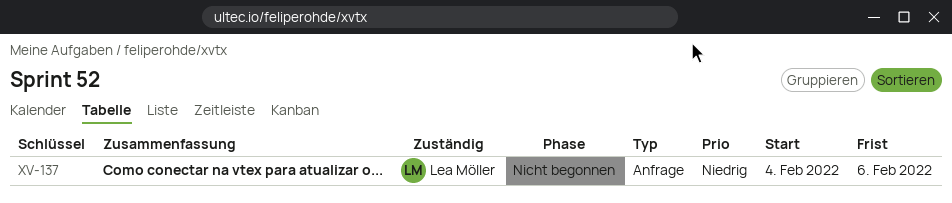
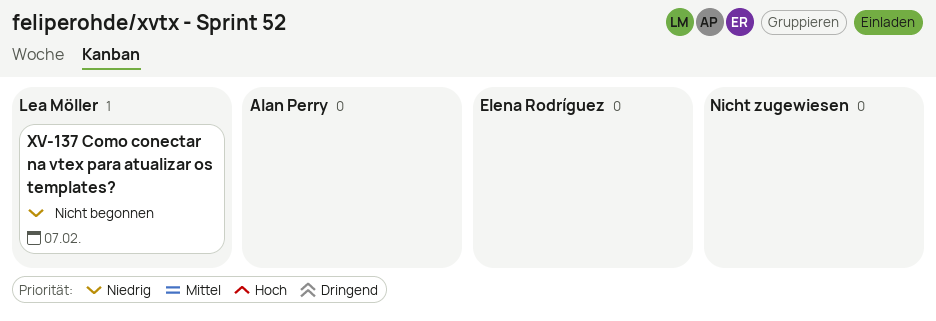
XV-137, due: Feb 6 -> Feb 7

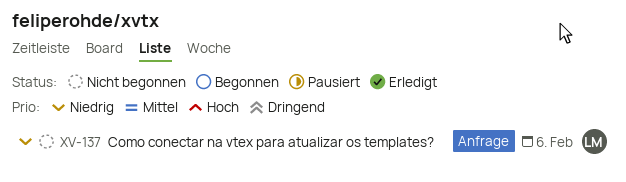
XV-137, due: Feb 7 -> Feb 6

